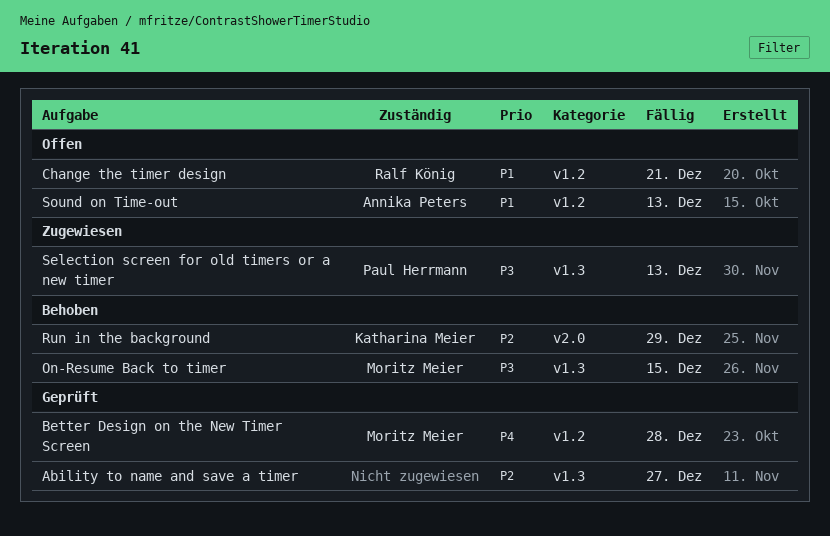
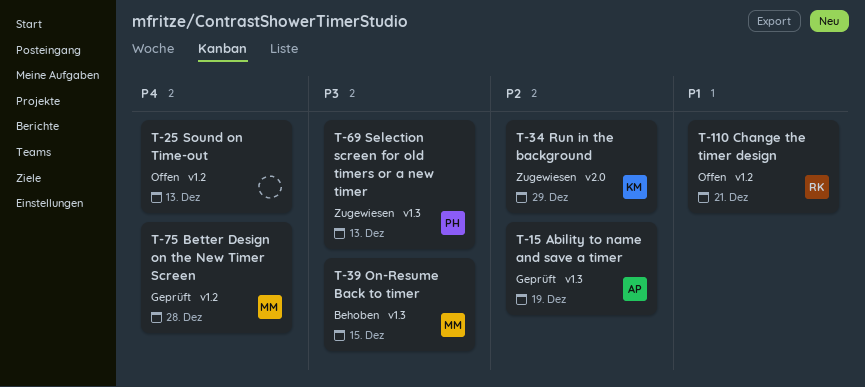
Ability to name and save a timer, owner: none -> Annika Peters
Ability to name and save a timer, due: Dec 27 -> Dec 19
Run in the background, status: Behoben -> Zugewiesen
Sound on Time-out, owner: Annika Peters -> none
Sound on Time-out, priority: P1 -> P4

